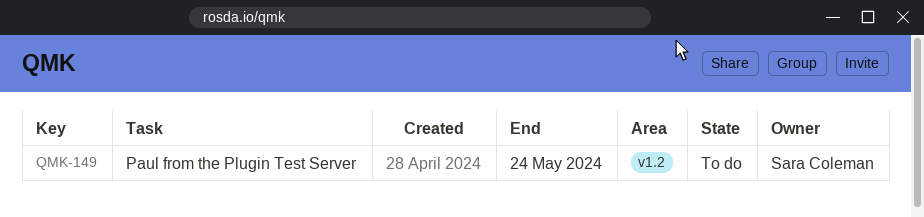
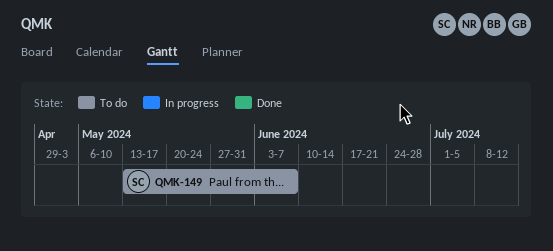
QMK-149, due: May 24 -> Jun 7

